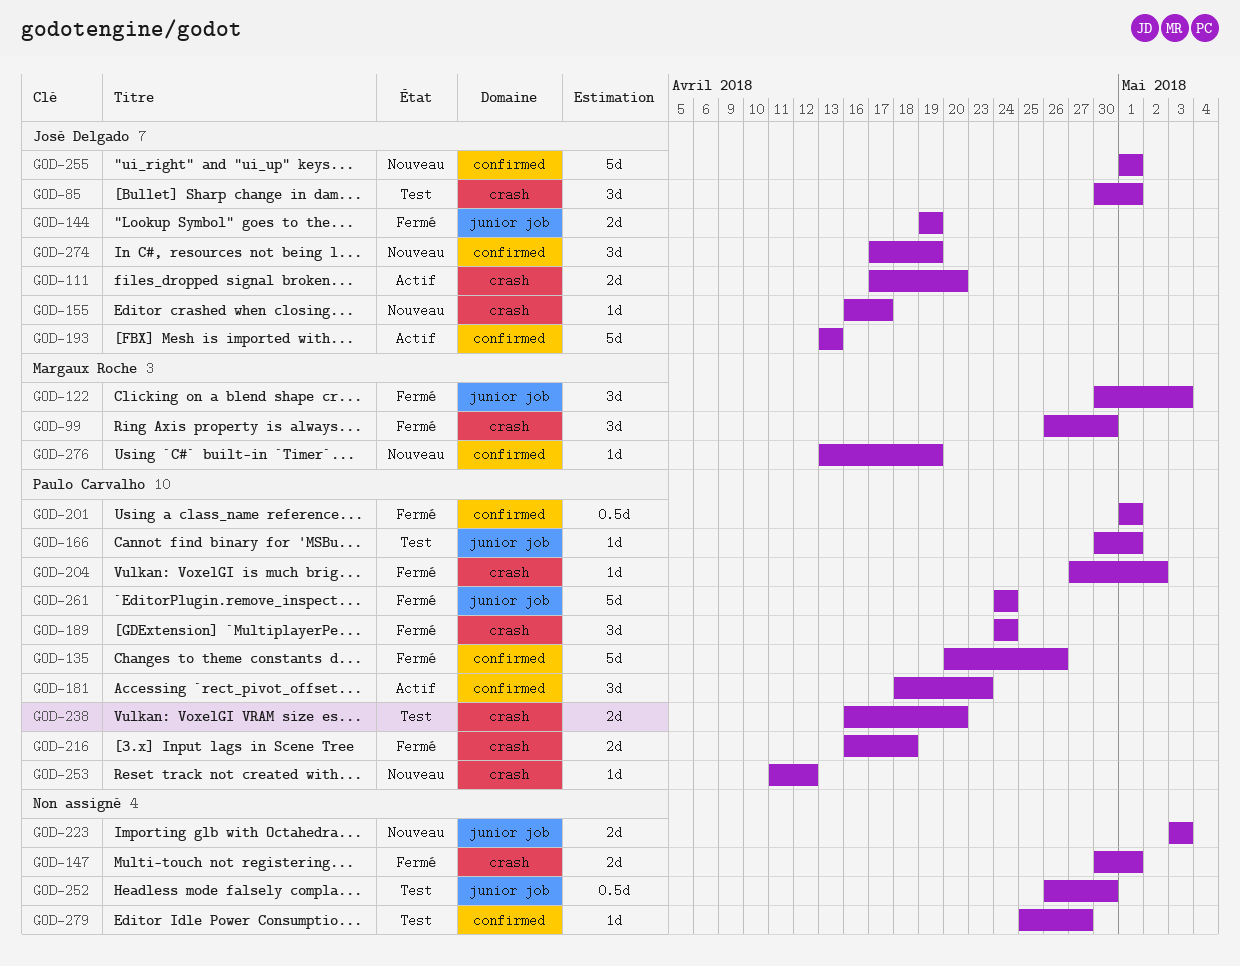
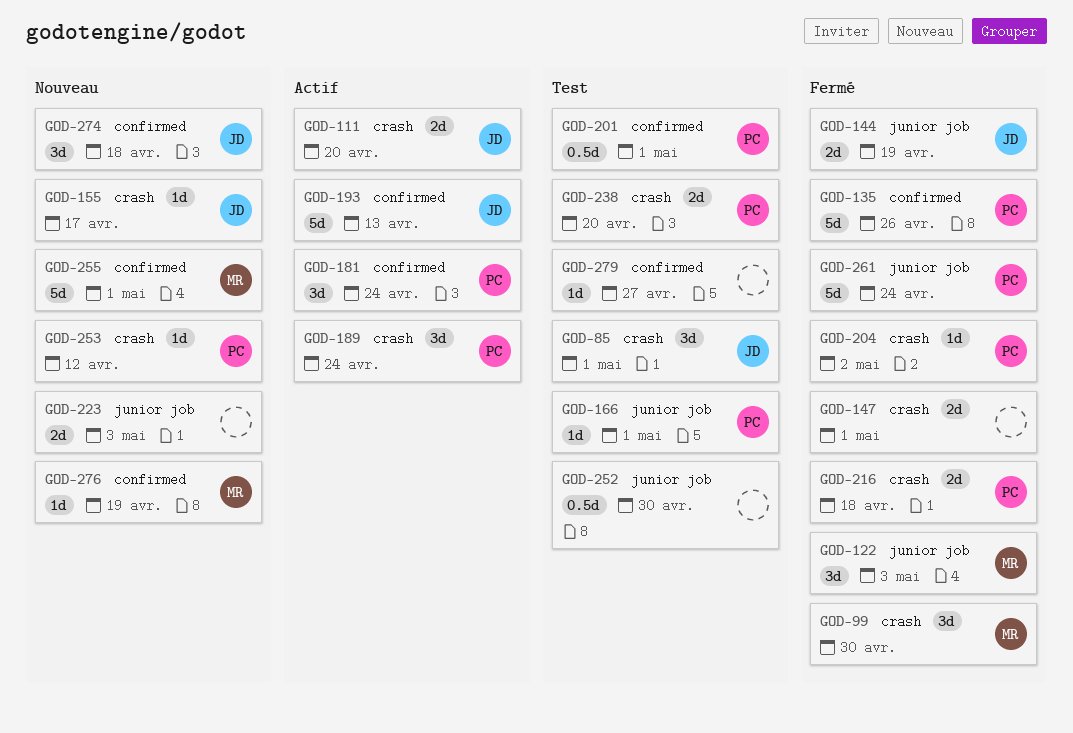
GOD-181, due: Apr 23 -> Apr 24
GOD-189, status: Fermé -> Actif
GOD-201, status: Fermé -> Test
GOD-255, owner: José Delgado -> Margaux Roche
GOD-274, due: Apr 19 -> Apr 18

